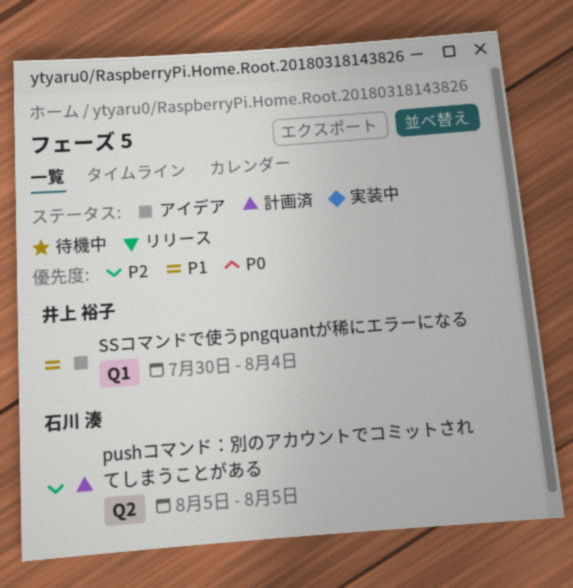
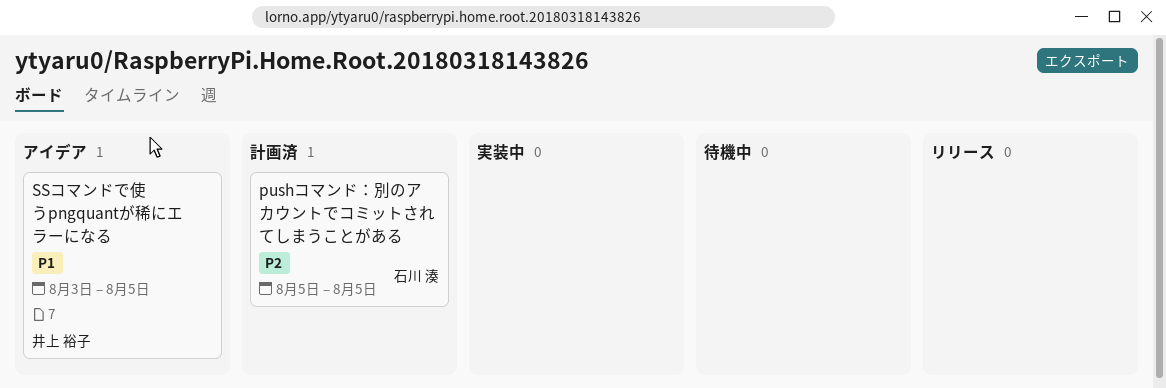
SSコマンドで使うpngquantが稀にエラーになる, start: Jul 30 -> Aug 3
SSコマンドで使うpngquantが稀にエラーになる, due: Aug 4 -> Aug 5

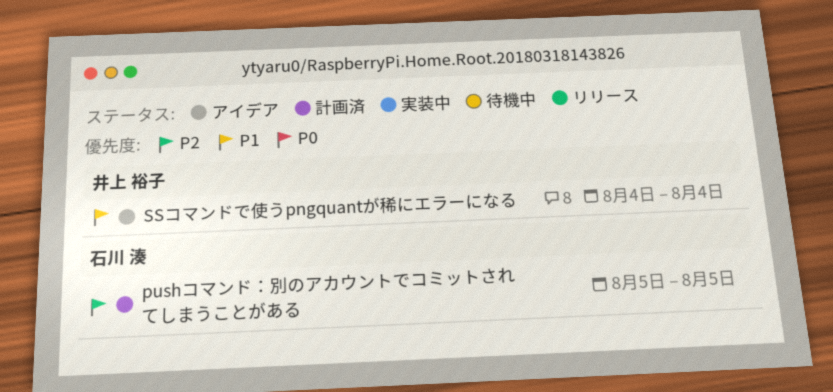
SSコマンドで使うpngquantが稀にエラーになる, start: Aug 3 -> Aug 4
SSコマンドで使うpngquantが稀にエラーになる, due: Aug 5 -> Aug 4

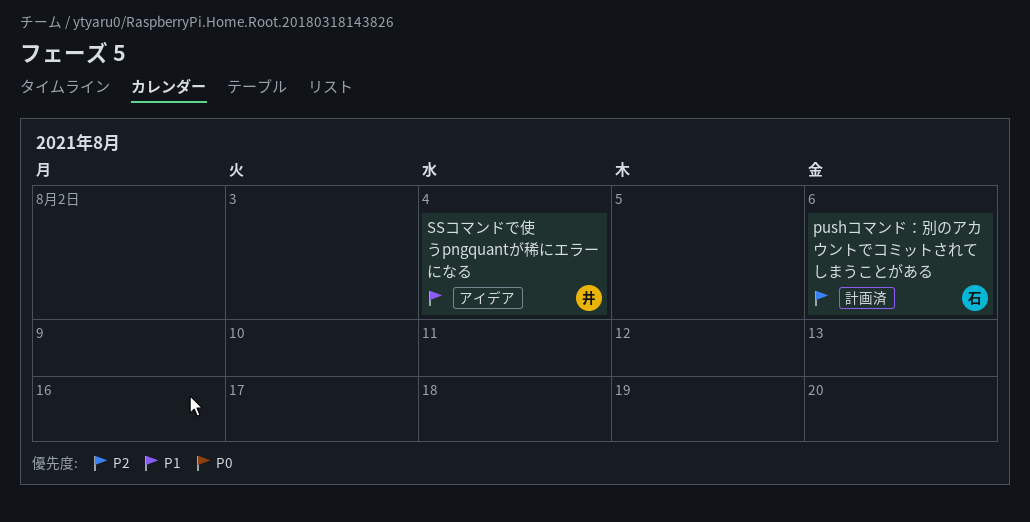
pushコマンド：別のアカウントでコミットされてしまうことがある, due: Aug 5 -> Aug 6

